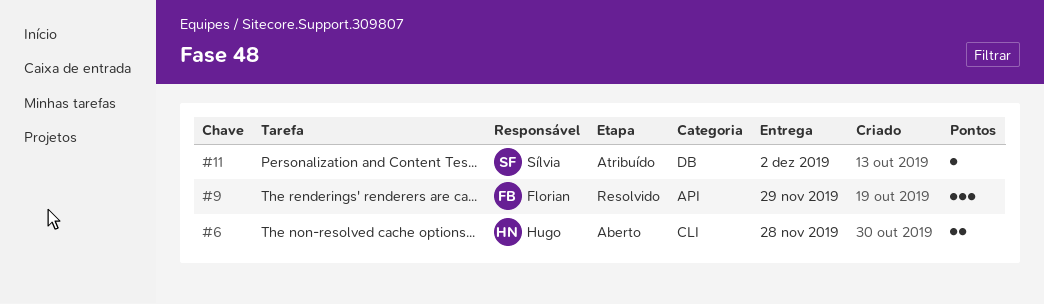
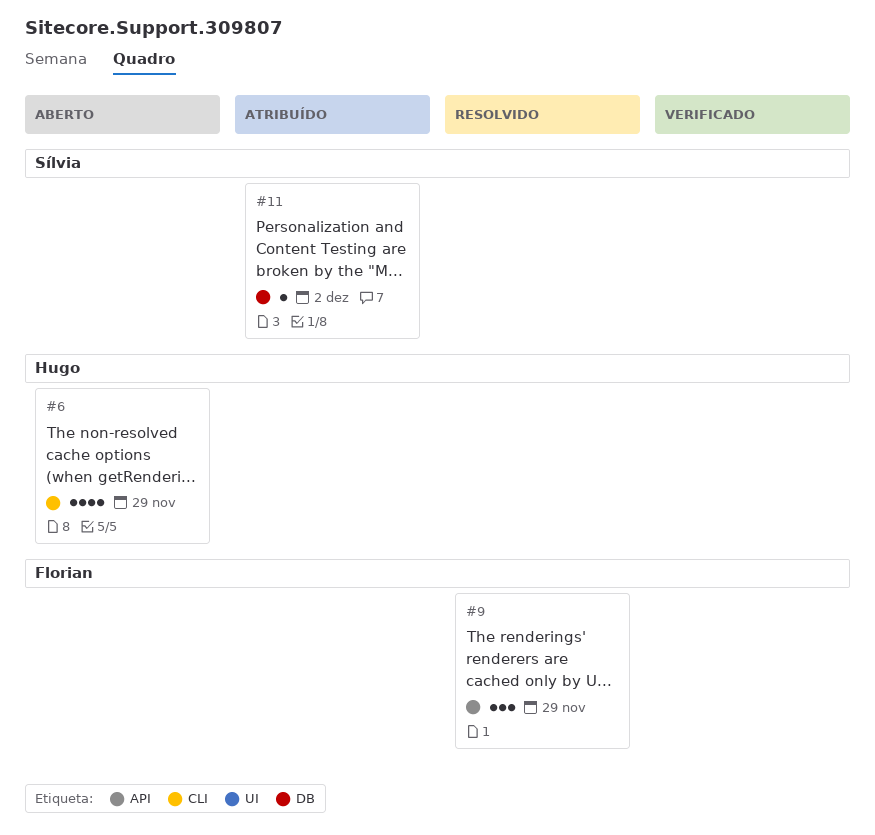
#6, estimate: 2 -> 4
#6, due: Nov 28 -> Nov 29

